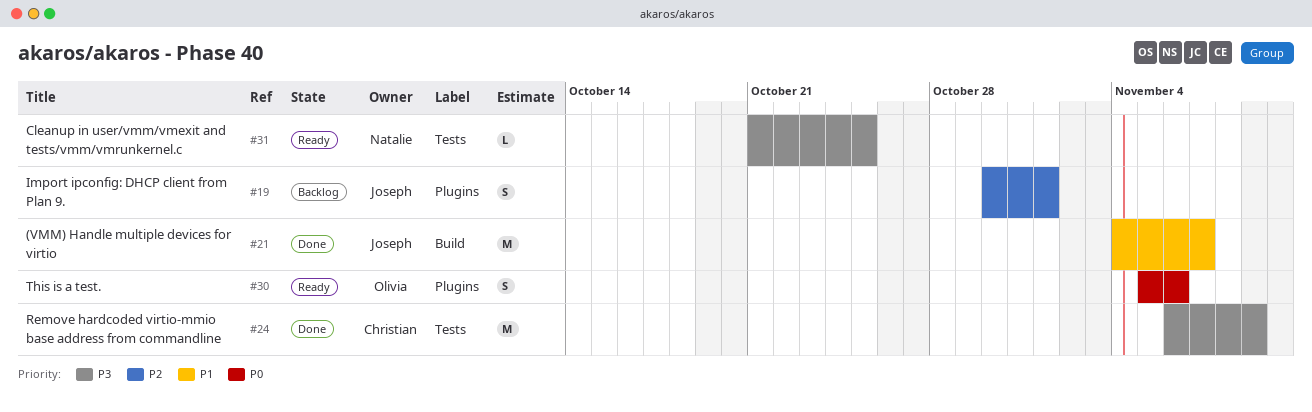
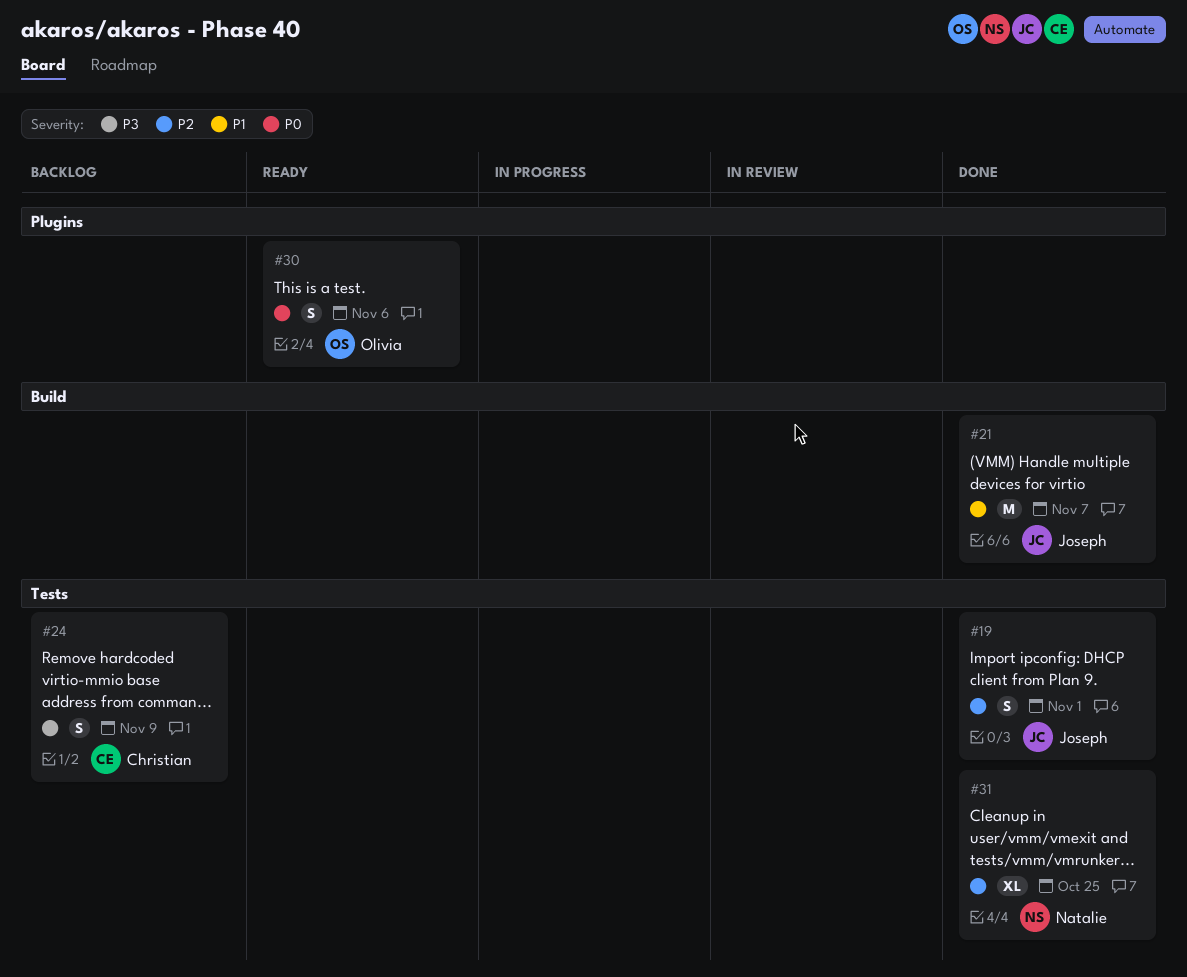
#19, status: Backlog -> Done
#19, label: Plugins -> Tests
#24, status: Done -> Backlog
#24, estimate: M -> S
#31, status: Ready -> Done
#31, priority: P3 -> P2
#31, estimate: L -> XL

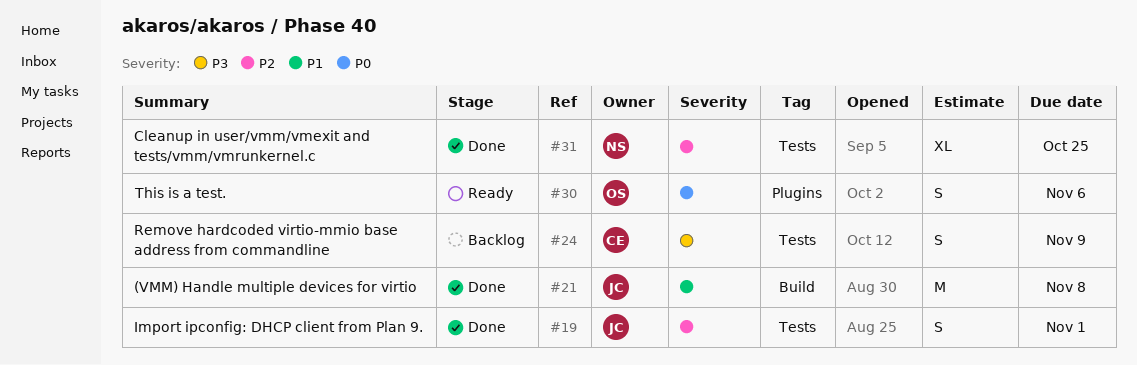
#21, due: Nov 7 -> Nov 8

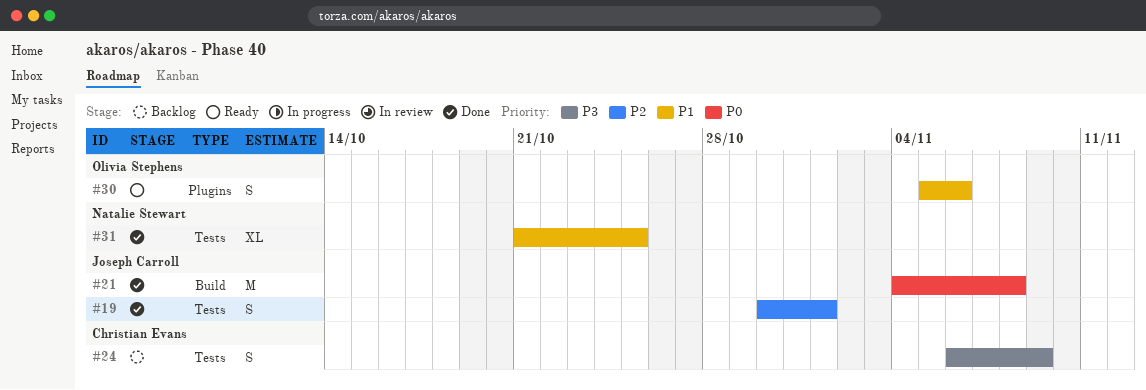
#21, priority: P1 -> P0
#30, priority: P0 -> P1
#31, priority: P2 -> P1

